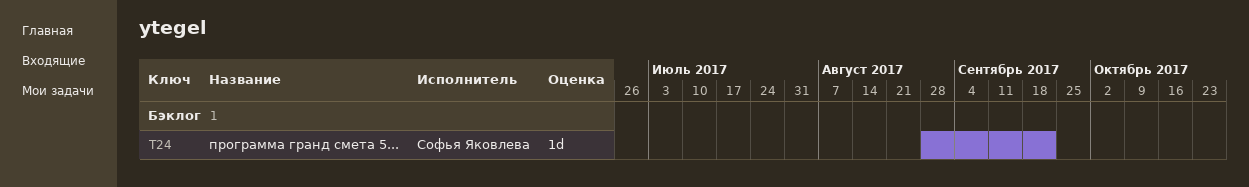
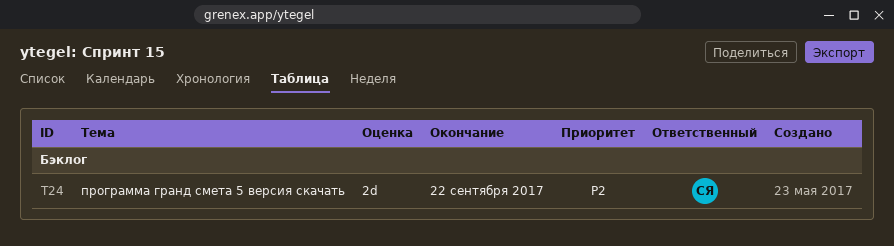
T24, estimate: 1d -> 2d

